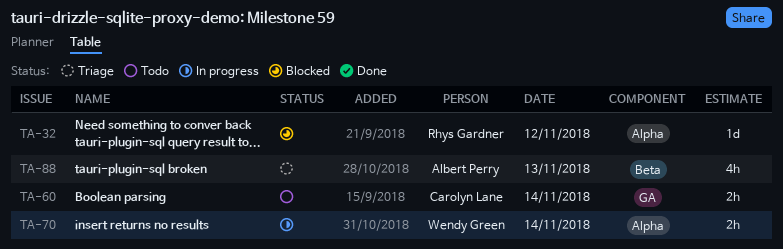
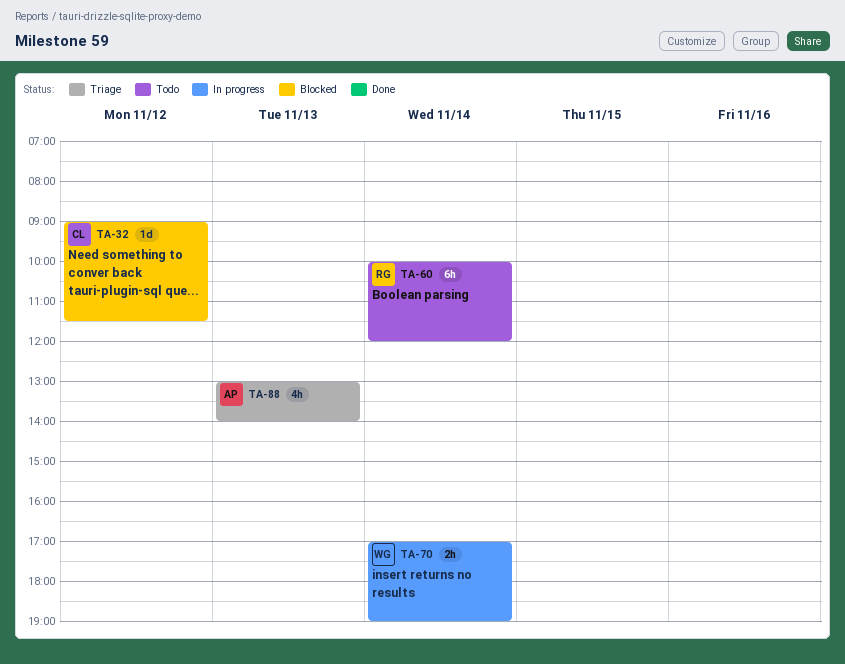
TA-32, owner: Rhys Gardner -> Carolyn Lane
TA-60, owner: Carolyn Lane -> Rhys Gardner
TA-60, estimate: 2h -> 6h

